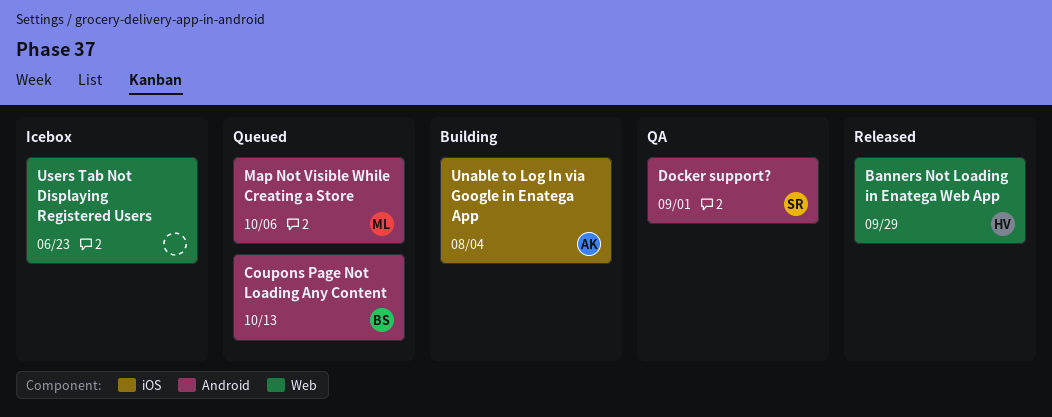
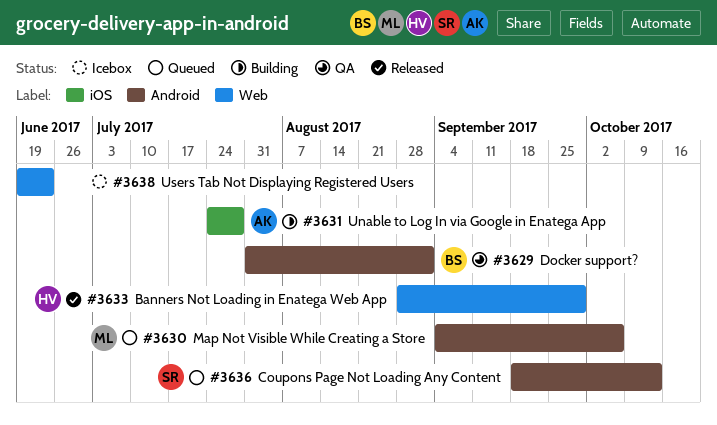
Coupons Page Not Loading Any Content, owner: BS -> SR
Docker support?, owner: SR -> BS
Unable to Log In via Google in Enatega App, due: Aug 4 -> Jul 28

